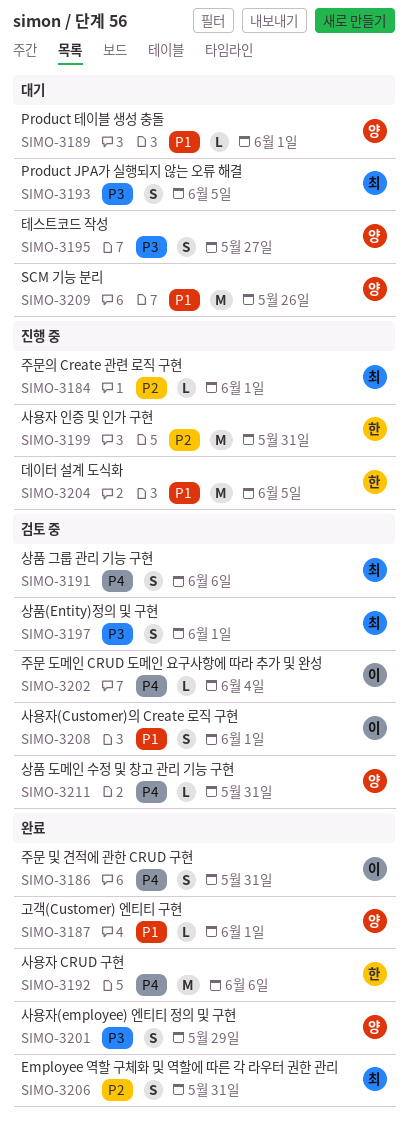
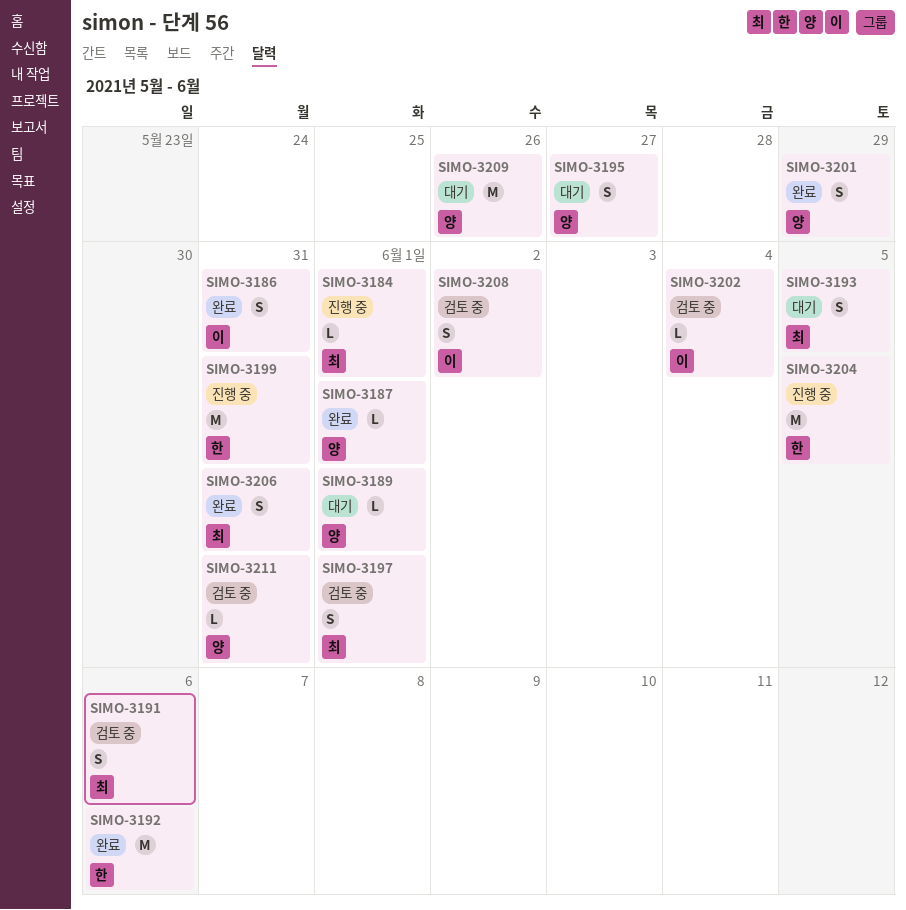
SIMO-3208, due: Jun 1 -> Jun 2

